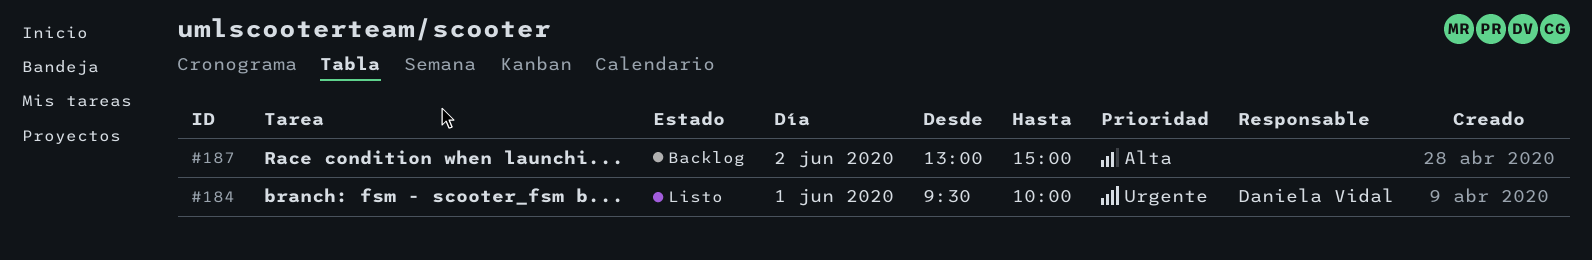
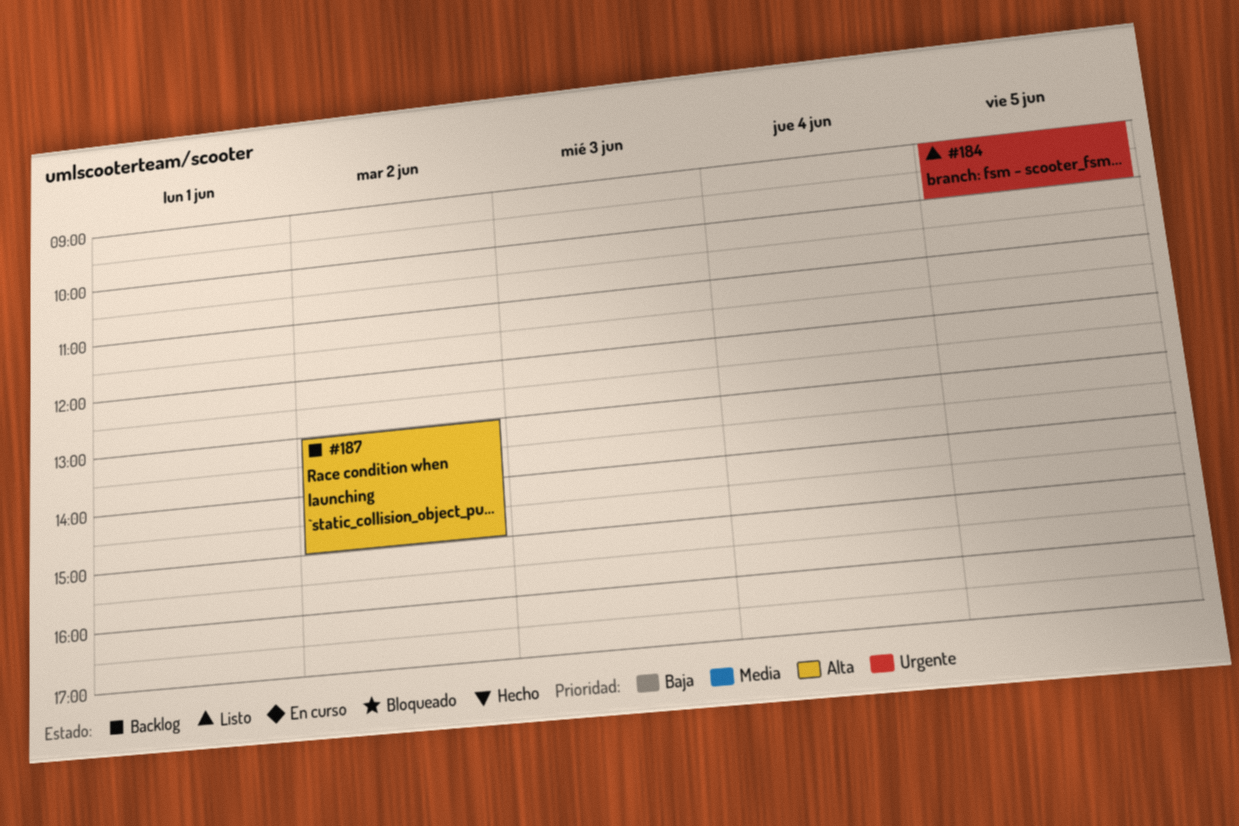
#184, day: Jun 1 -> Jun 5
#184, begins: 09:30 -> 09:00

